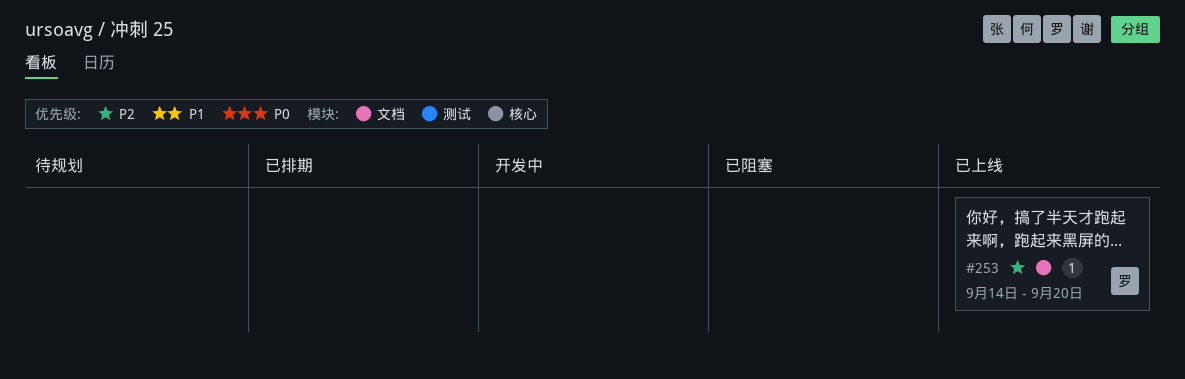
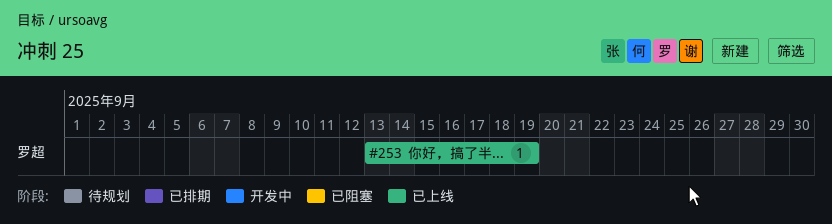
#253, start: Sep 14 -> Sep 13
#253, due: Sep 20 -> Sep 19

